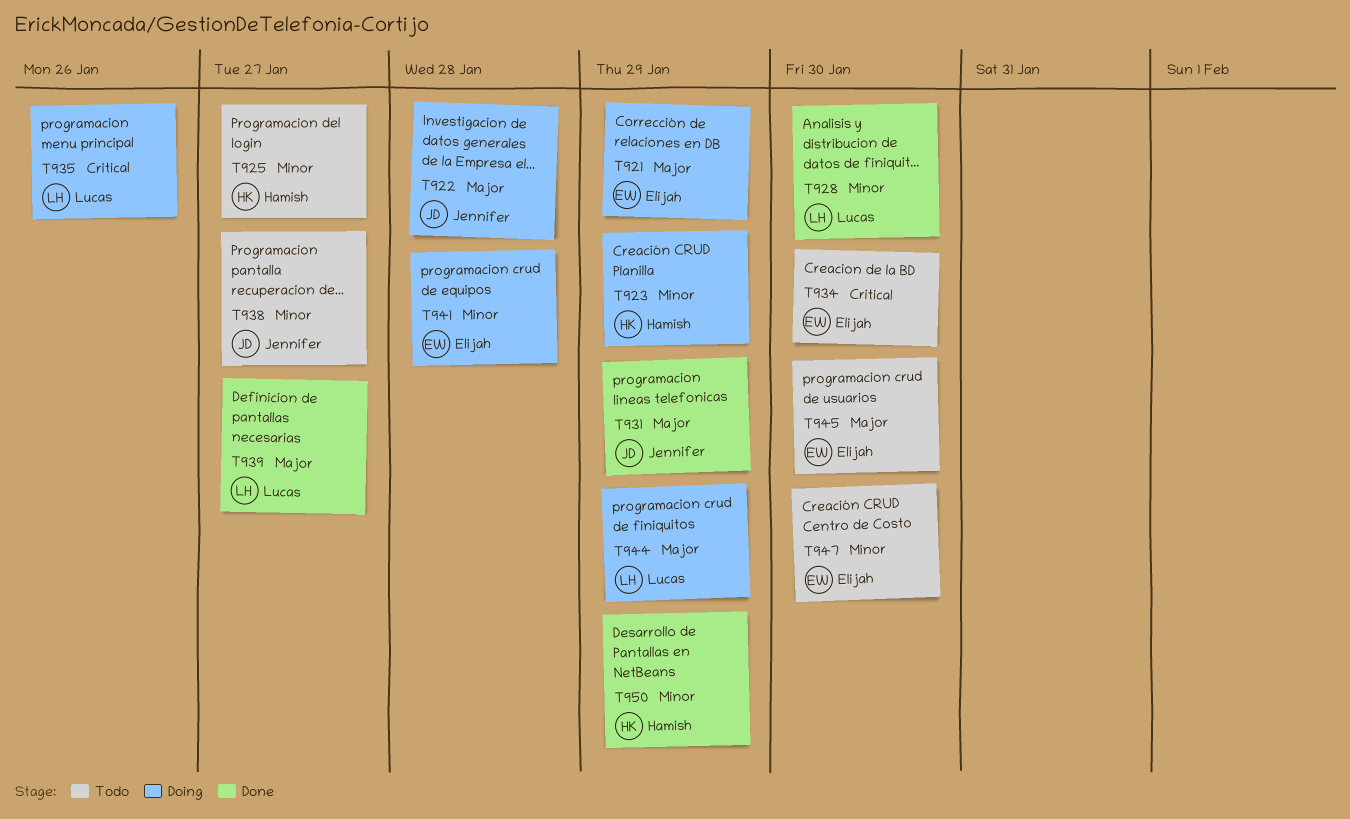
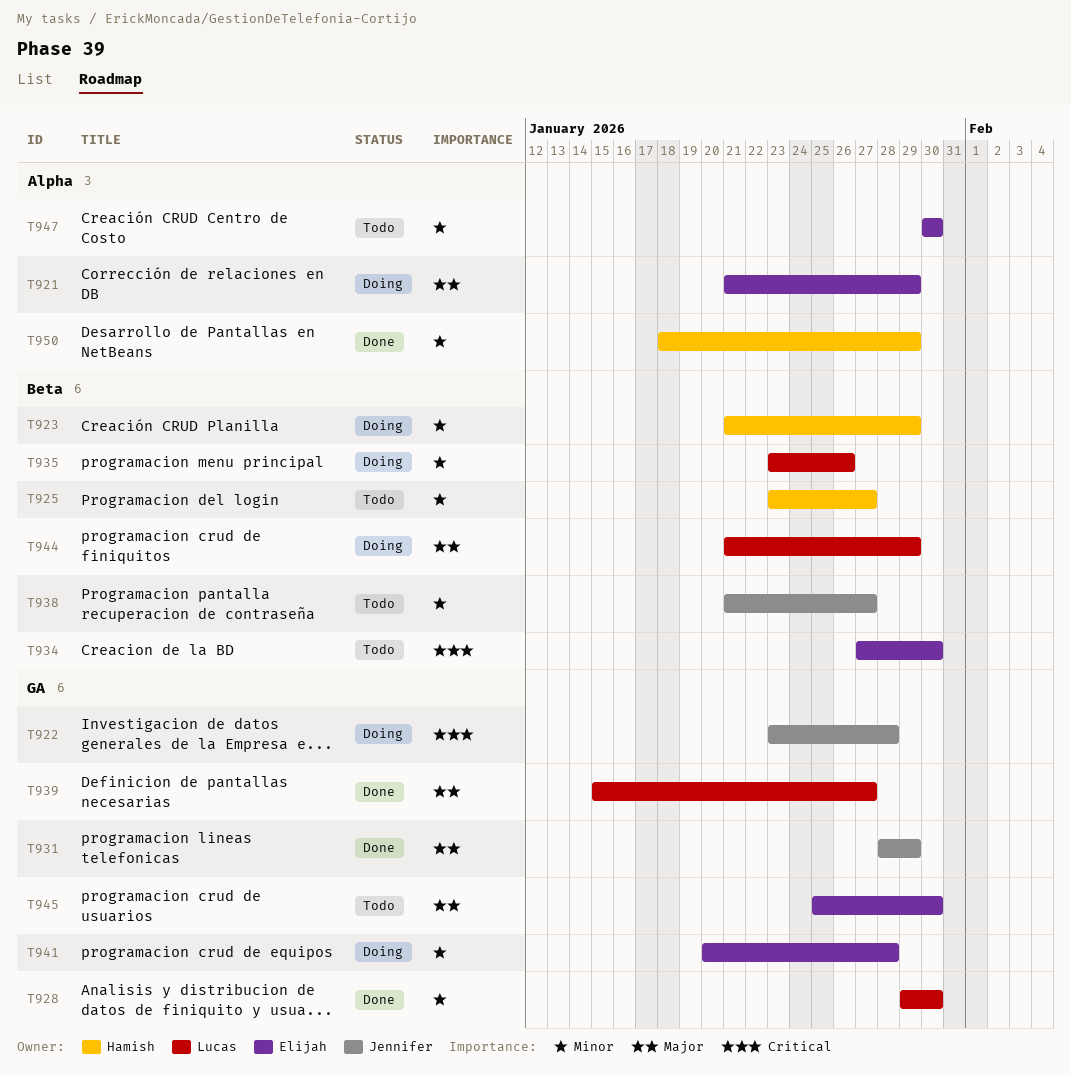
T922, priority: Major -> Critical
T935, priority: Critical -> Minor

